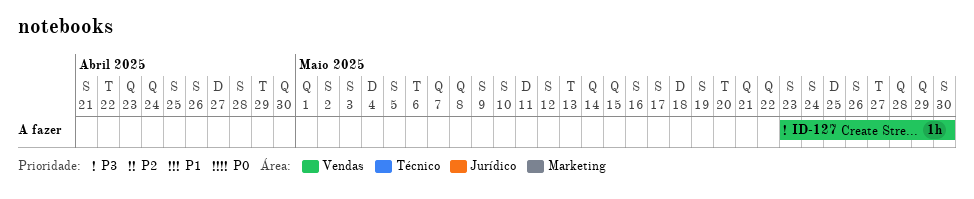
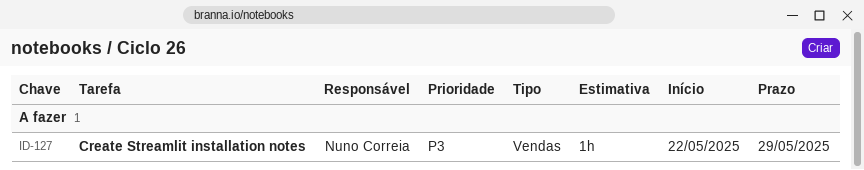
ID-127, start: May 23 -> May 22
ID-127, due: May 30 -> May 29

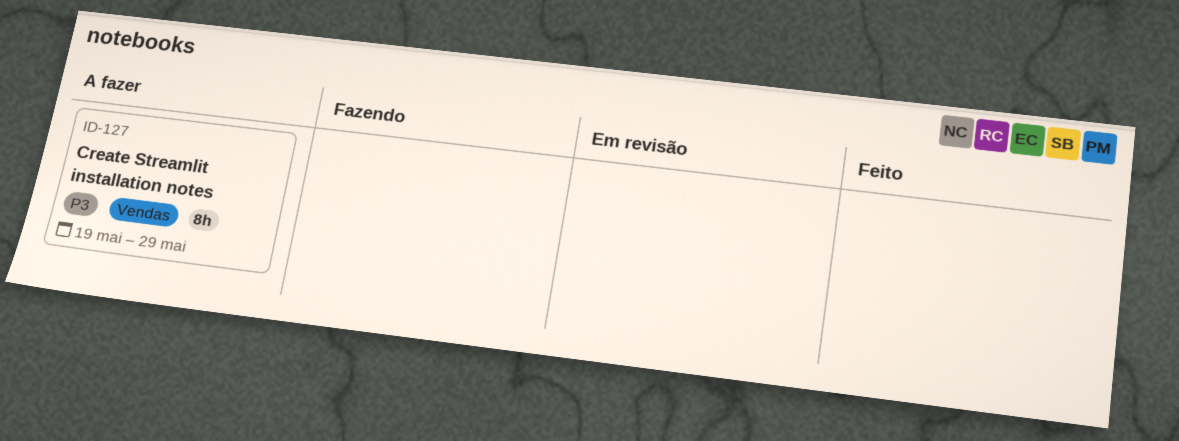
ID-127, estimate: 1h -> 8h
ID-127, start: May 22 -> May 19

